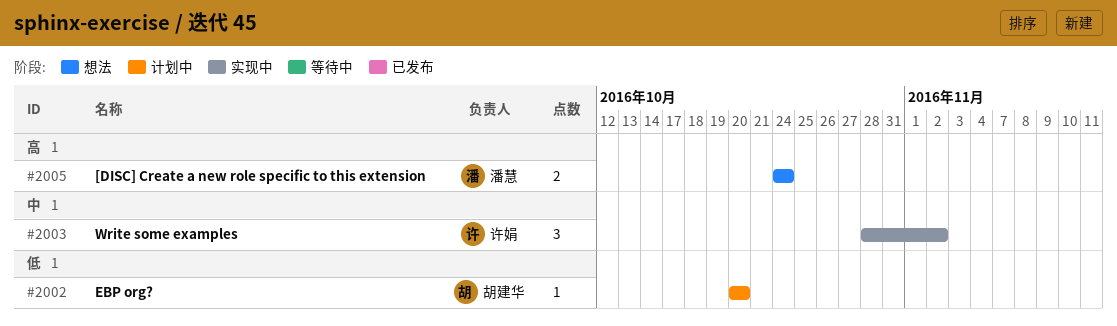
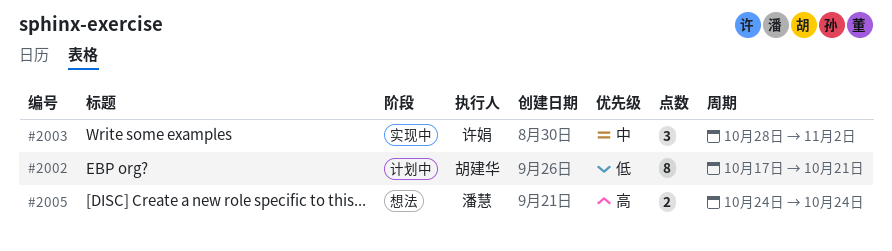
#2002, estimate: 1 -> 8
#2002, start: Oct 20 -> Oct 17
#2002, due: Oct 20 -> Oct 21

